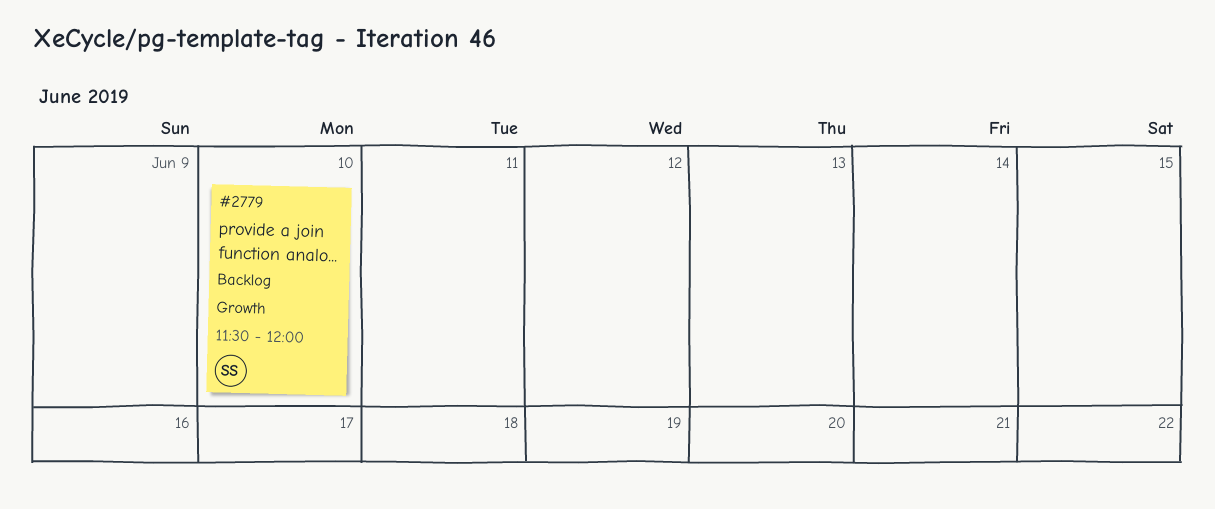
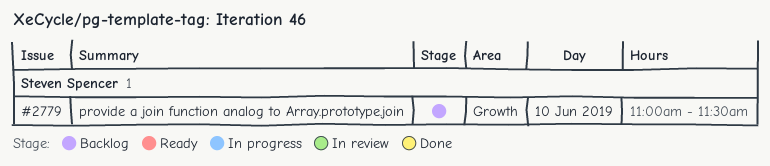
#2779, begins: 11:30 -> 11:00
#2779, ends: 12:00 -> 11:30

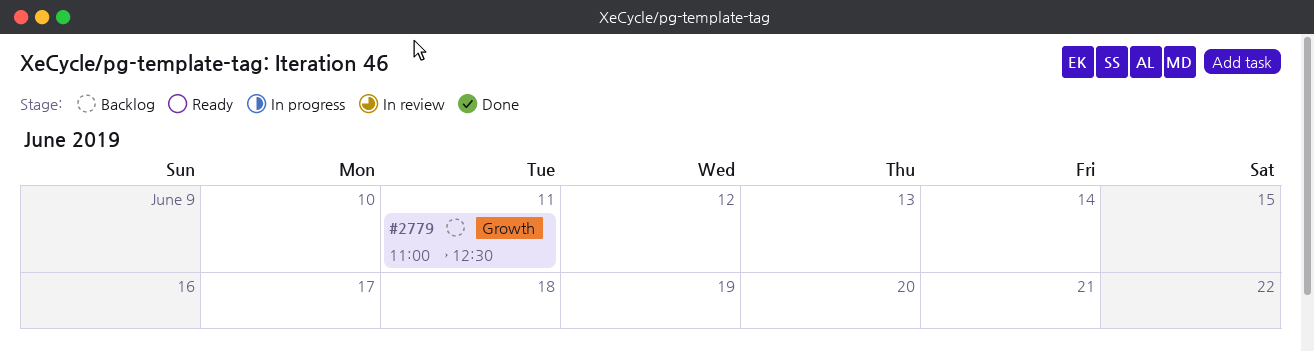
#2779, day: Jun 10 -> Jun 11
#2779, ends: 11:30 -> 12:30

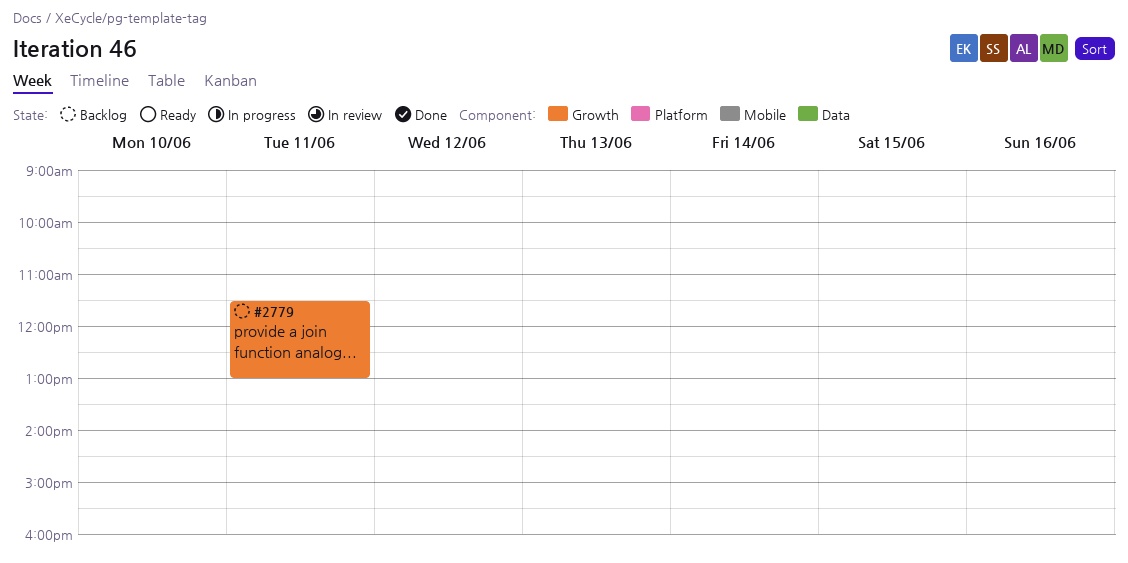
#2779, begins: 11:00 -> 11:30
#2779, ends: 12:30 -> 13:00

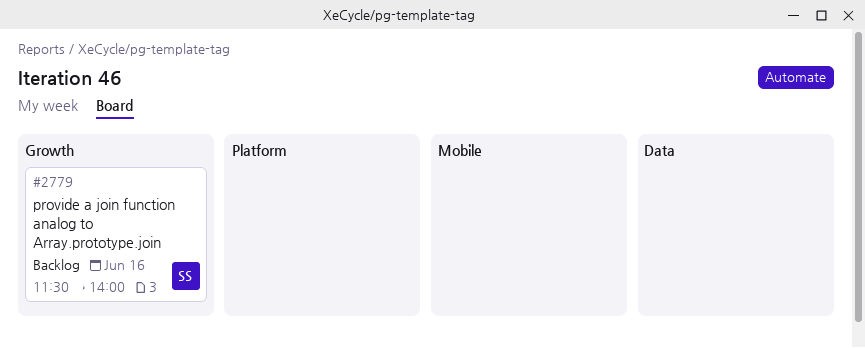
#2779, day: Jun 11 -> Jun 16
#2779, ends: 13:00 -> 14:00

